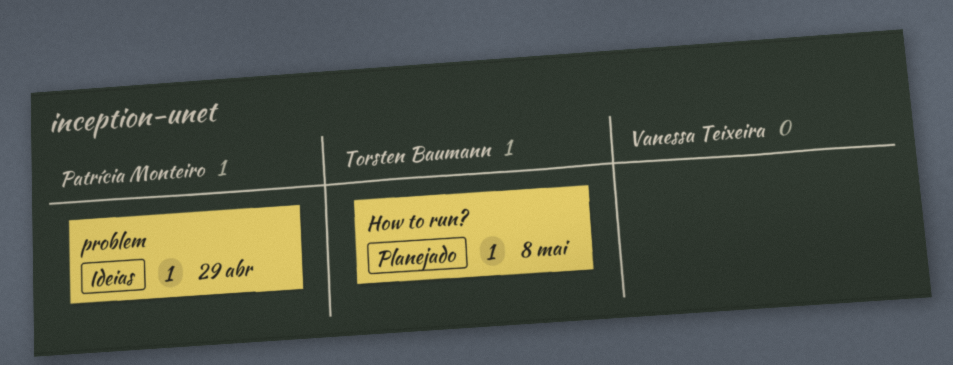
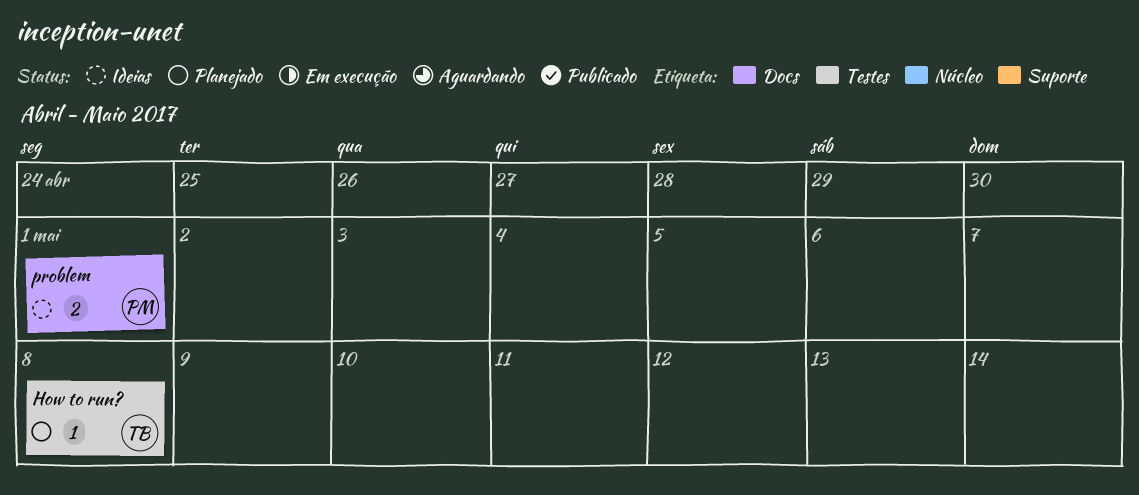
problem, estimate: 1 -> 2
problem, due: Apr 29 -> May 1

